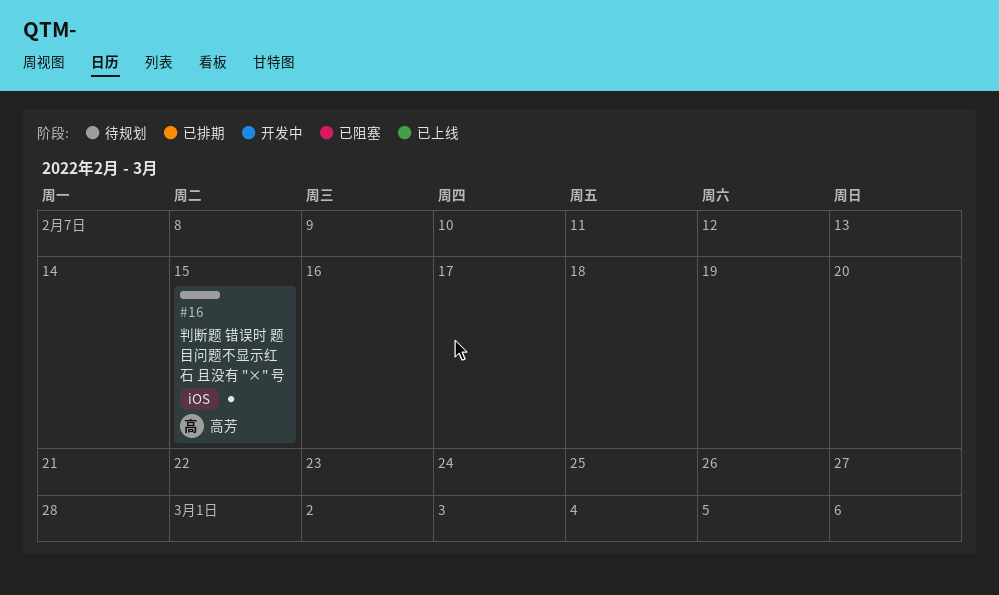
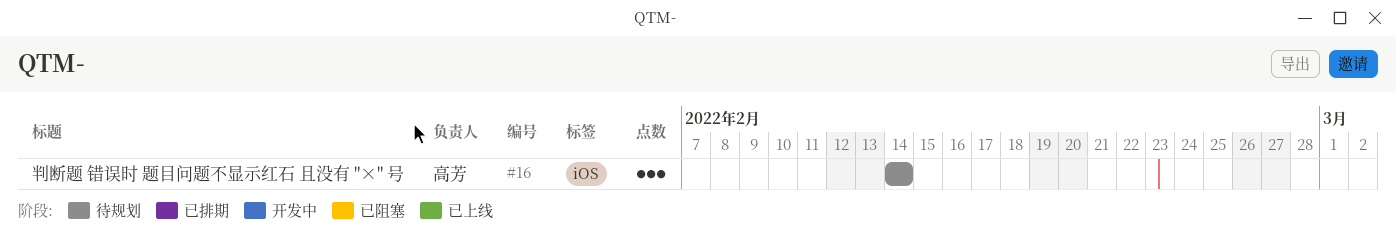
#16, estimate: 1 -> 3
#16, due: Feb 15 -> Feb 14

